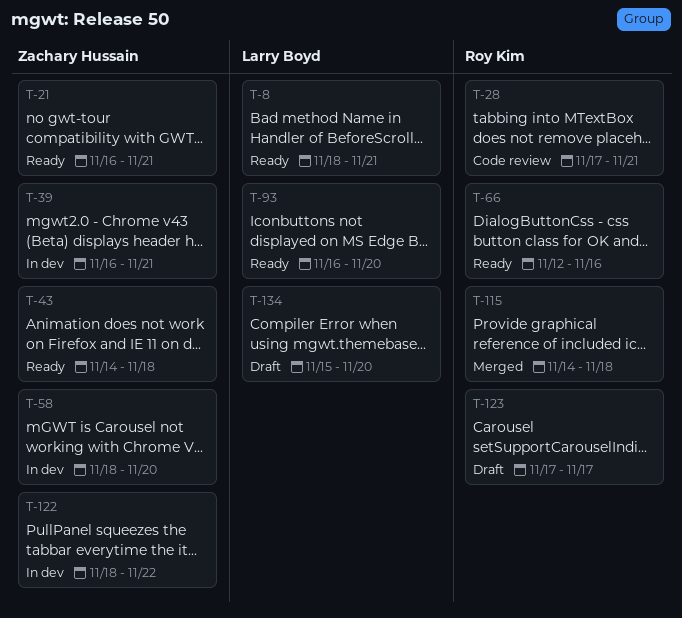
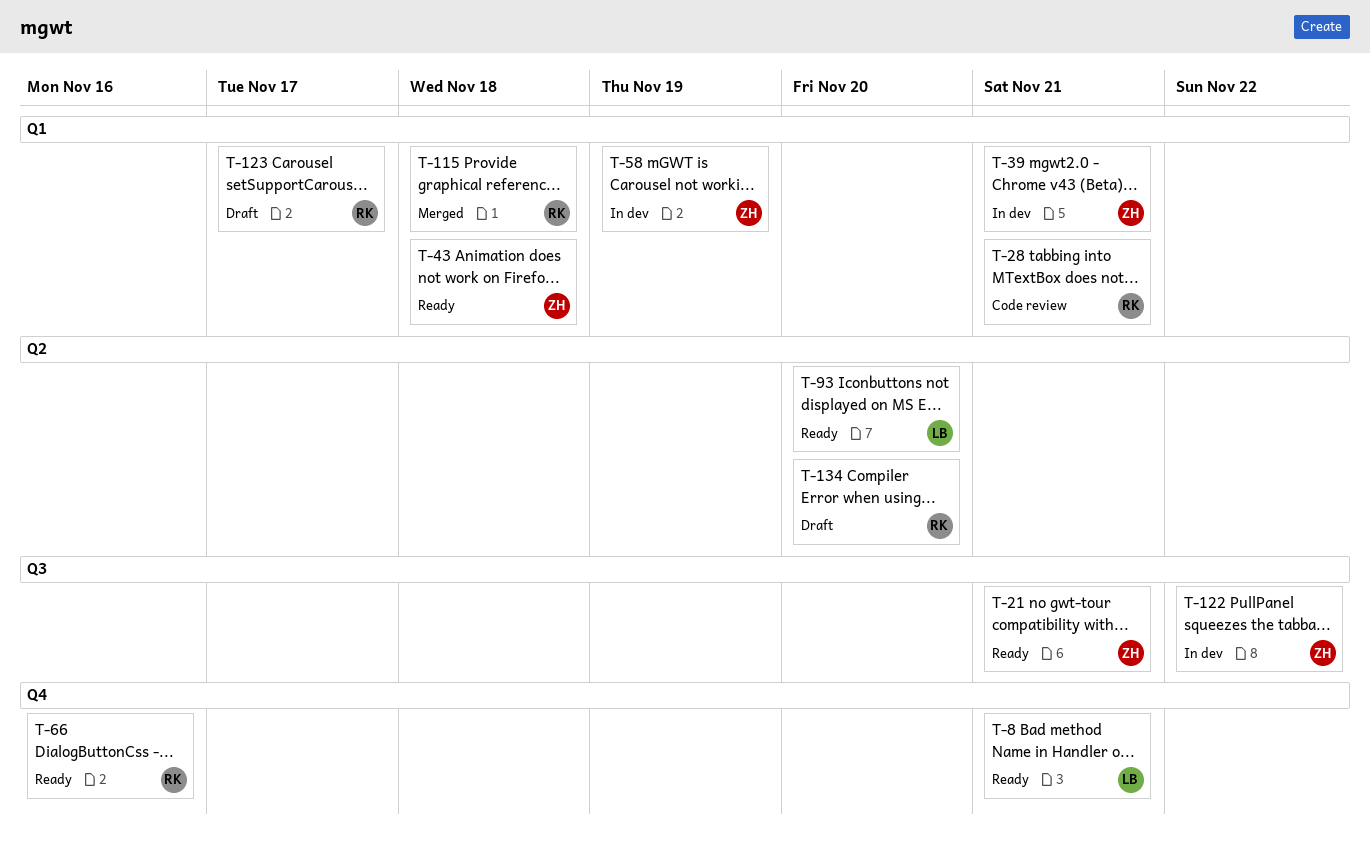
T-58, due: Nov 20 -> Nov 19
T-134, owner: Larry Boyd -> Roy Kim

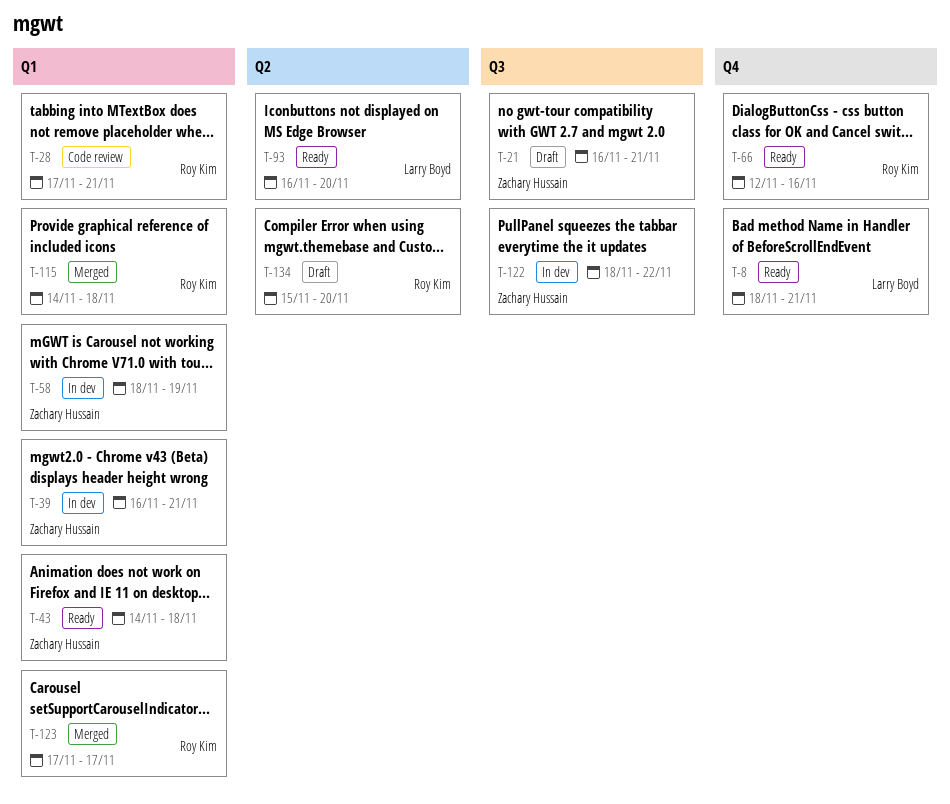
T-21, status: Ready -> Draft
T-123, status: Draft -> Merged

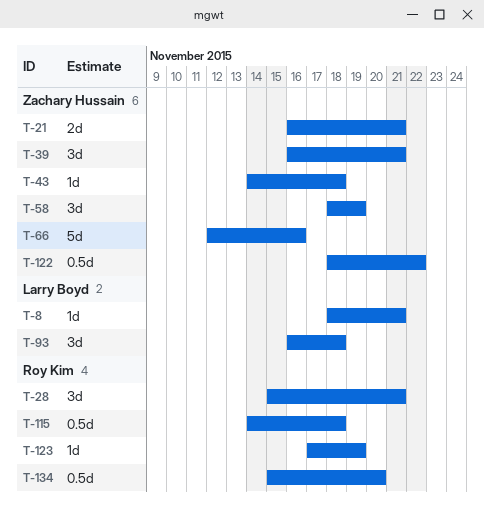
T-28, start: Nov 17 -> Nov 15
T-66, owner: Roy Kim -> Zachary Hussain
T-93, due: Nov 20 -> Nov 18
T-123, due: Nov 17 -> Nov 19

